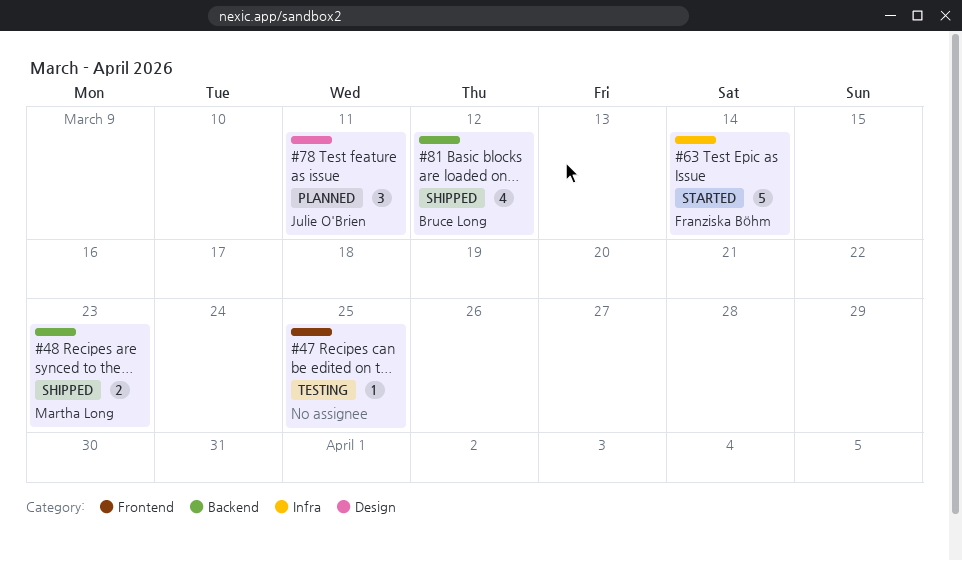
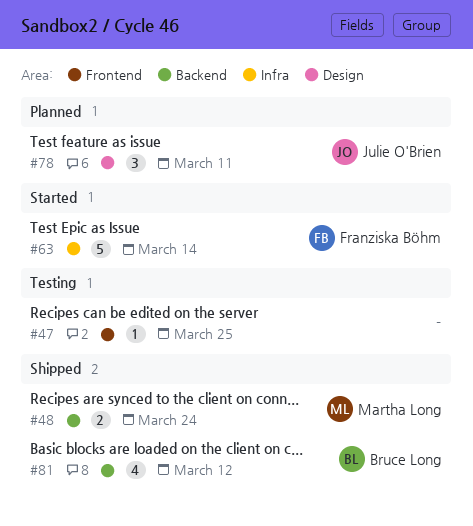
#48, due: Mar 23 -> Mar 24

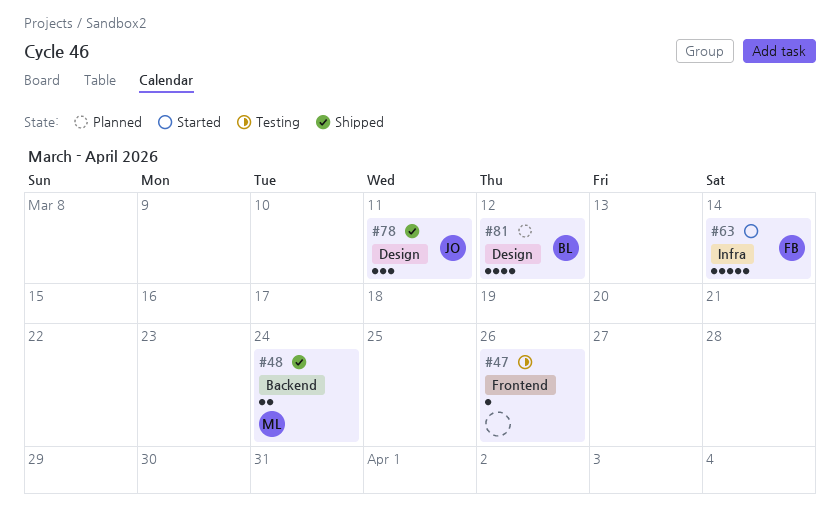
#47, due: Mar 25 -> Mar 26
#78, status: Planned -> Shipped
#81, status: Shipped -> Planned
#81, label: Backend -> Design

